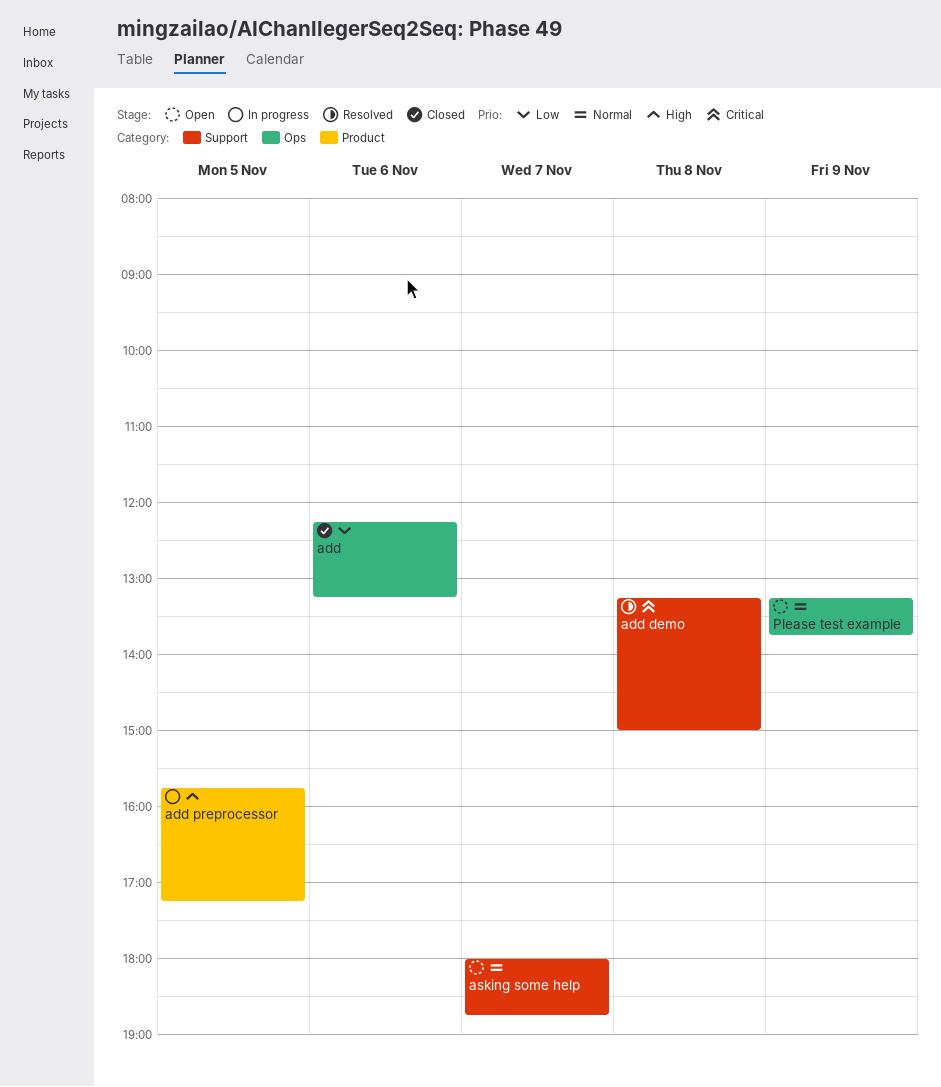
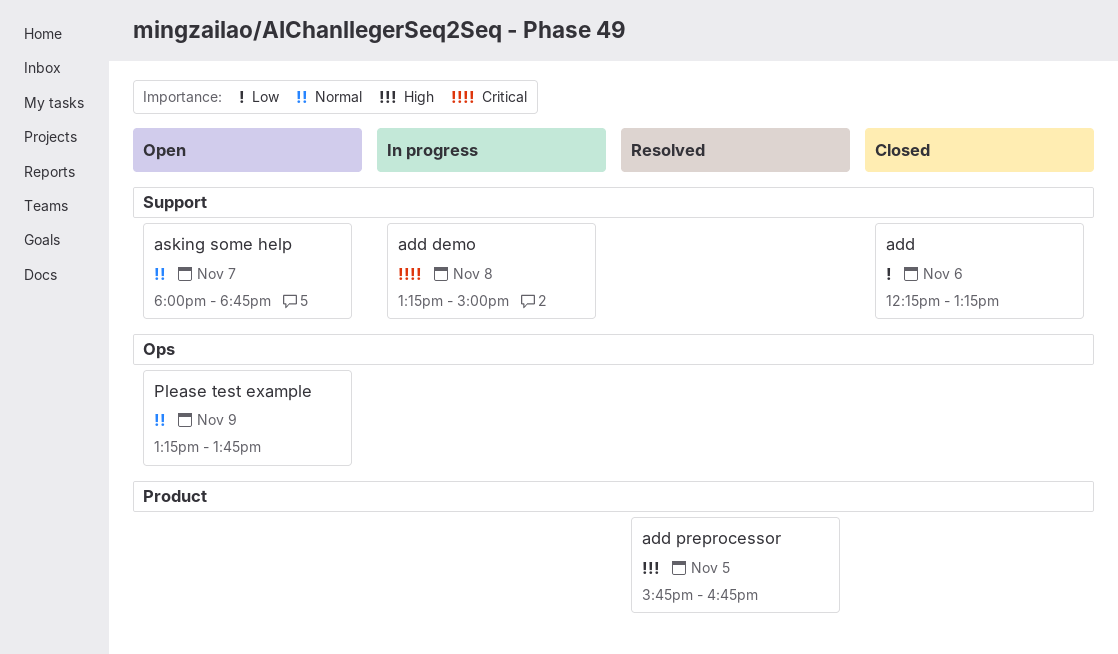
add, label: Ops -> Support
add demo, status: Resolved -> In progress
add preprocessor, status: In progress -> Resolved
add preprocessor, ends: 17:15 -> 16:45

